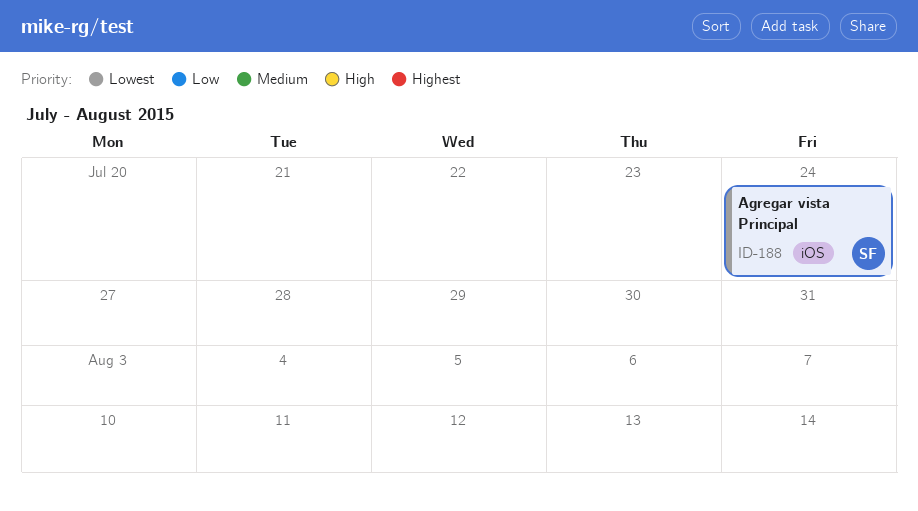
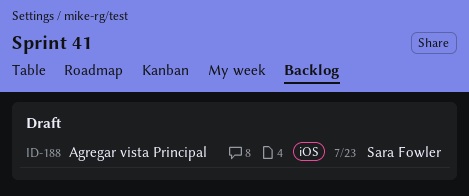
ID-188, due: Jul 24 -> Jul 23

